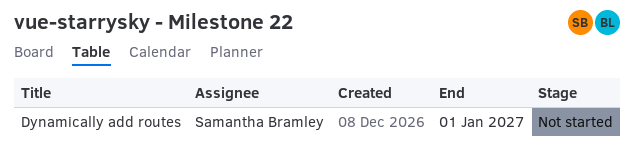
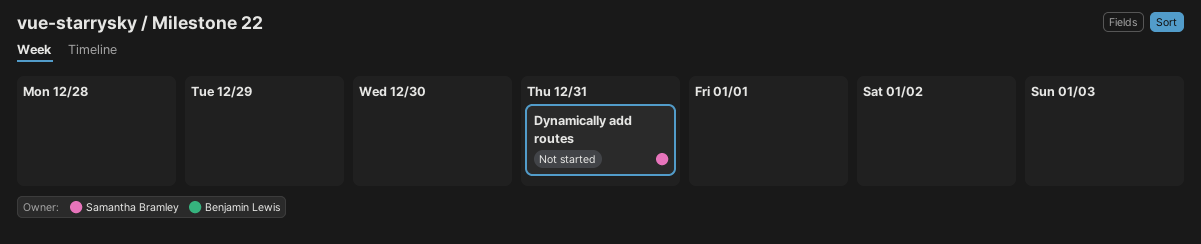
Dynamically add routes, due: Jan 1 -> Dec 31

